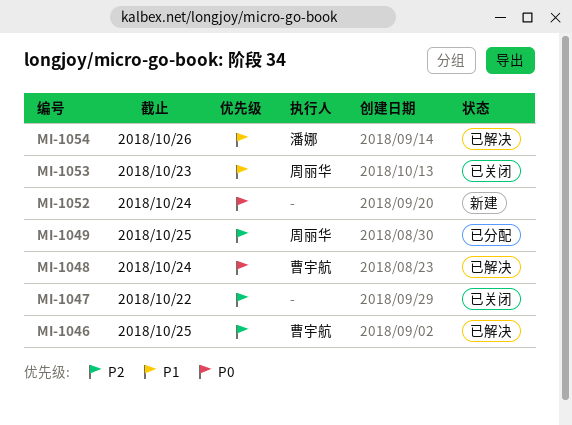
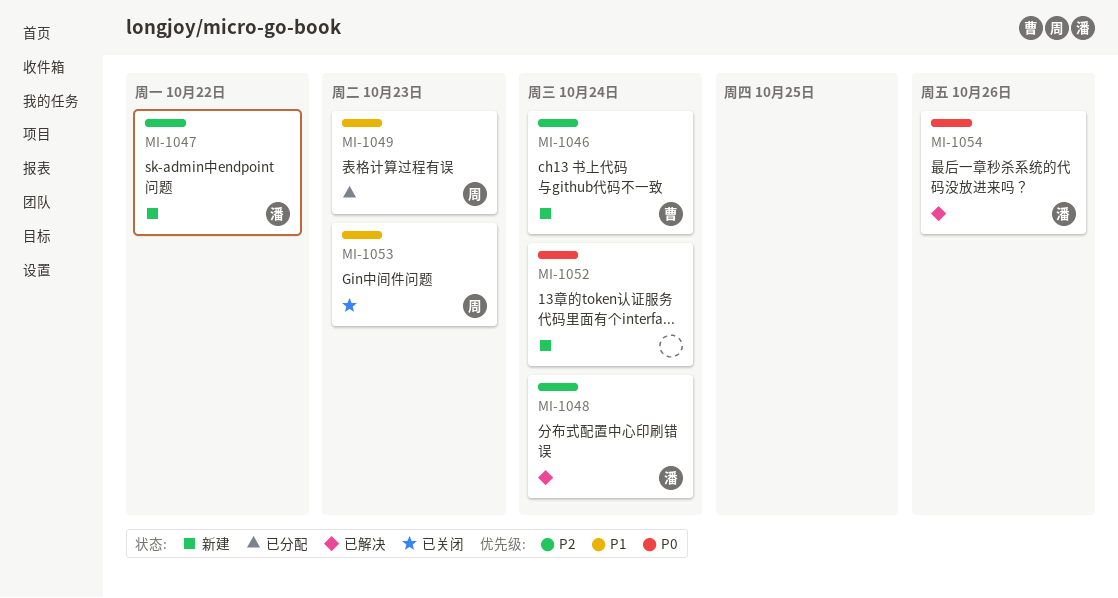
MI-1046, status: 已解决 -> 新建
MI-1046, due: Oct 25 -> Oct 24
MI-1047, status: 已关闭 -> 新建
MI-1047, owner: none -> 潘娜
MI-1048, owner: 曹宇航 -> 潘娜
MI-1048, priority: P0 -> P2
MI-1049, priority: P2 -> P1
MI-1049, due: Oct 25 -> Oct 23
MI-1054, priority: P1 -> P0

